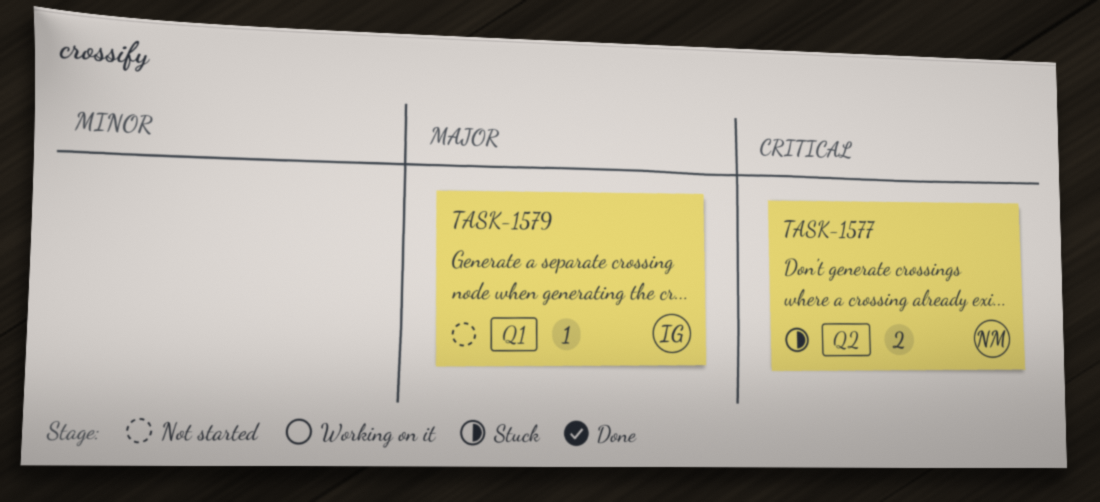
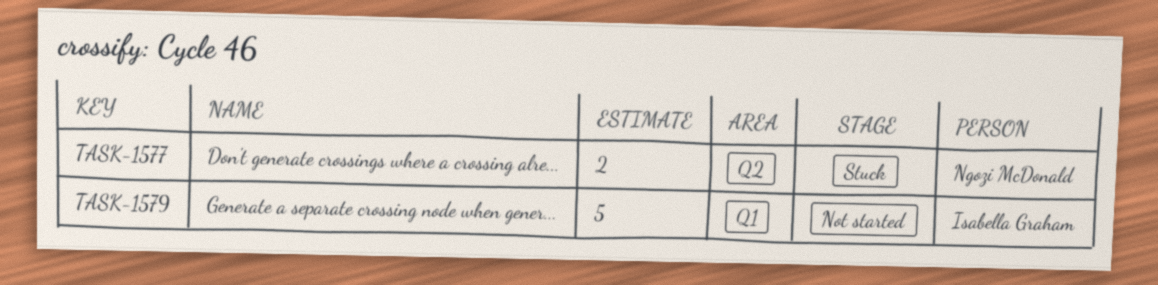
TASK-1579, estimate: 1 -> 5

